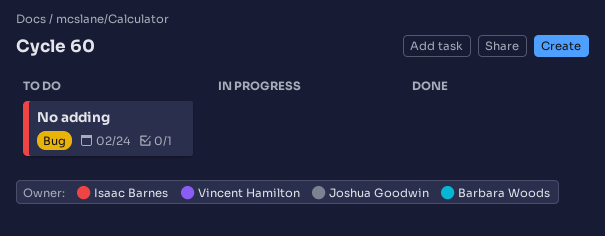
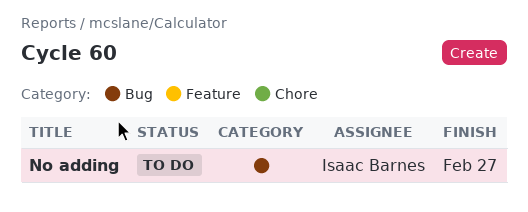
No adding, due: Feb 24 -> Feb 27

